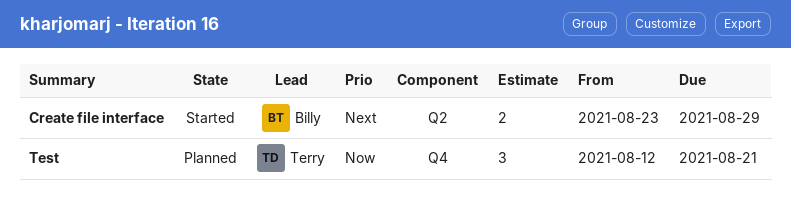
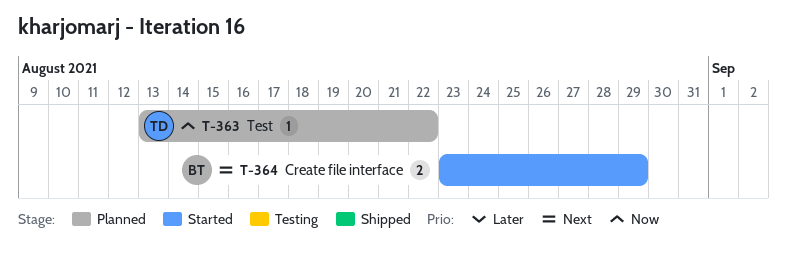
Test, estimate: 3 -> 1
Test, start: Aug 12 -> Aug 13
Test, due: Aug 21 -> Aug 22

